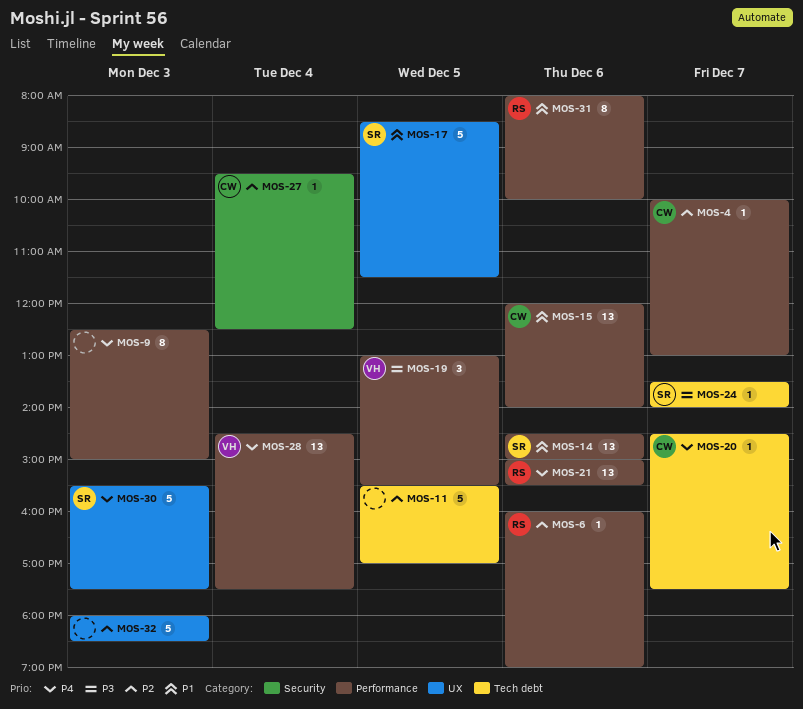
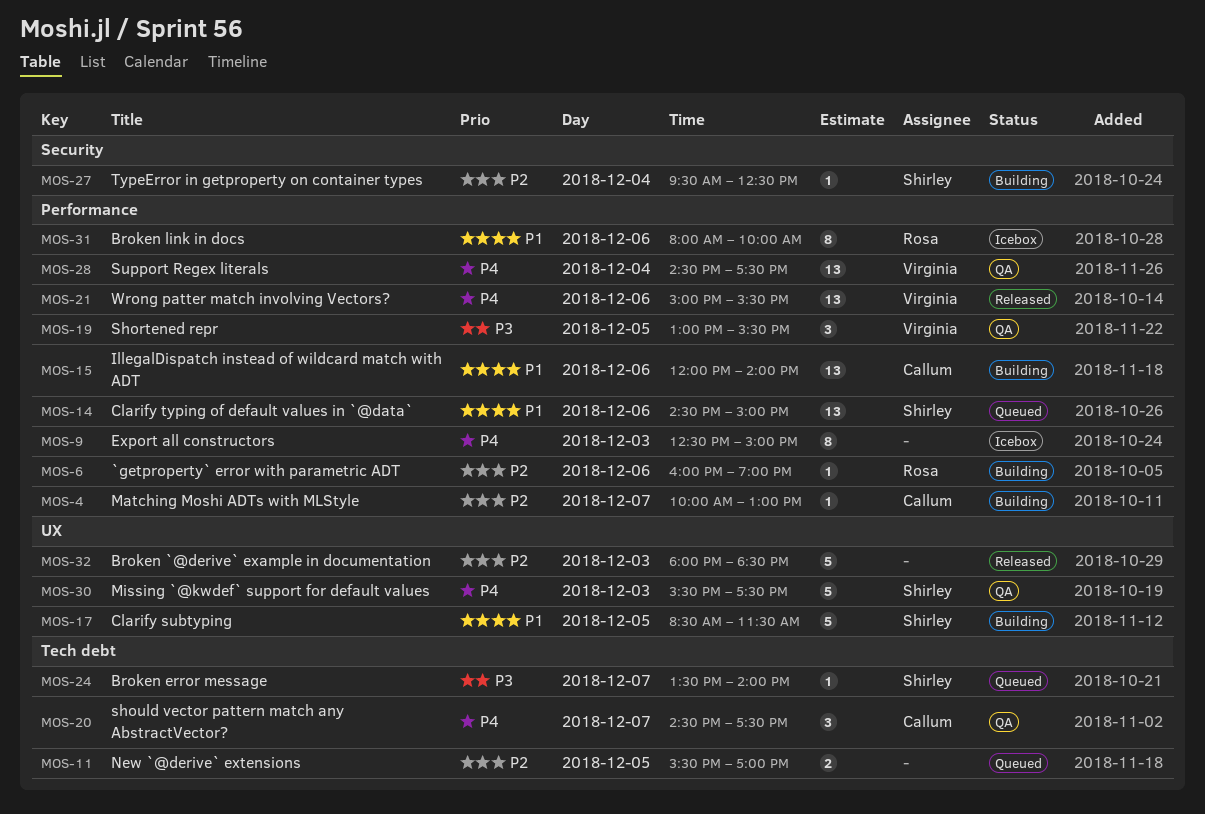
MOS-11, estimate: 5 -> 2
MOS-20, estimate: 1 -> 3
MOS-21, owner: Rosa -> Virginia
MOS-27, owner: Callum -> Shirley

